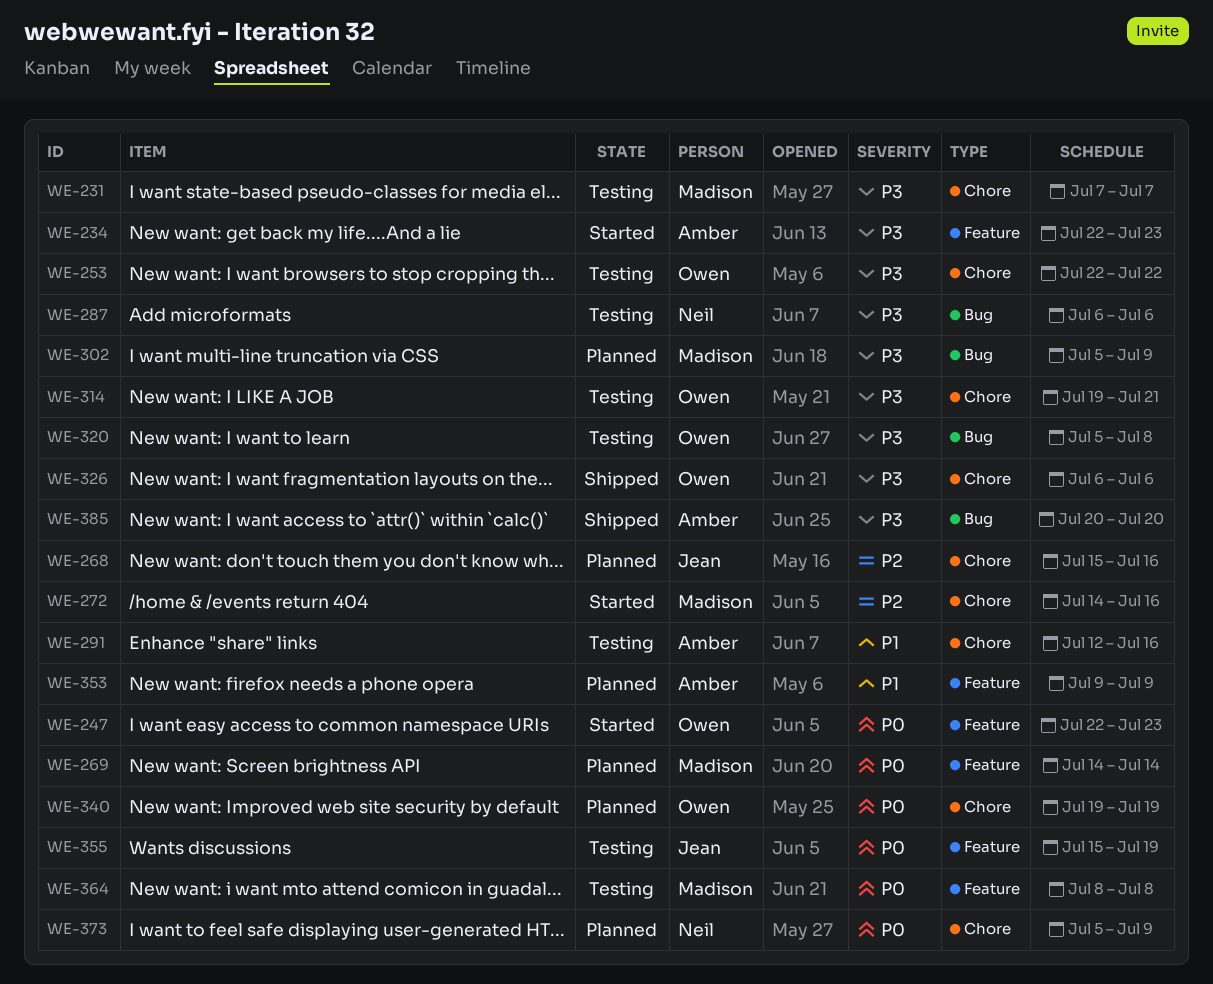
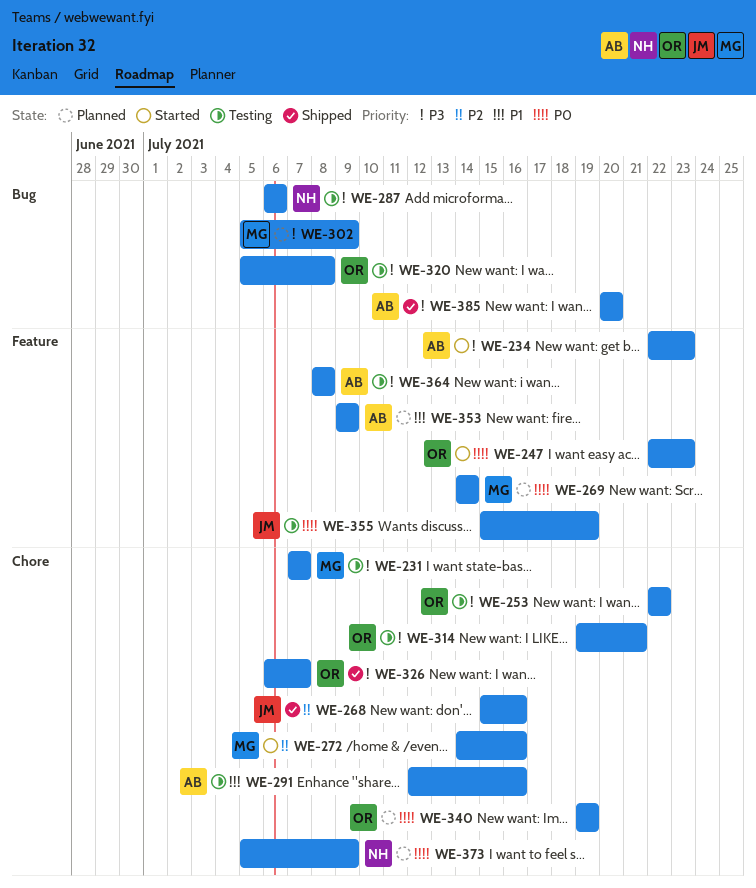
WE-268, status: Planned -> Shipped
WE-326, due: Jul 6 -> Jul 7
WE-364, owner: Madison -> Amber
WE-364, priority: P0 -> P3

